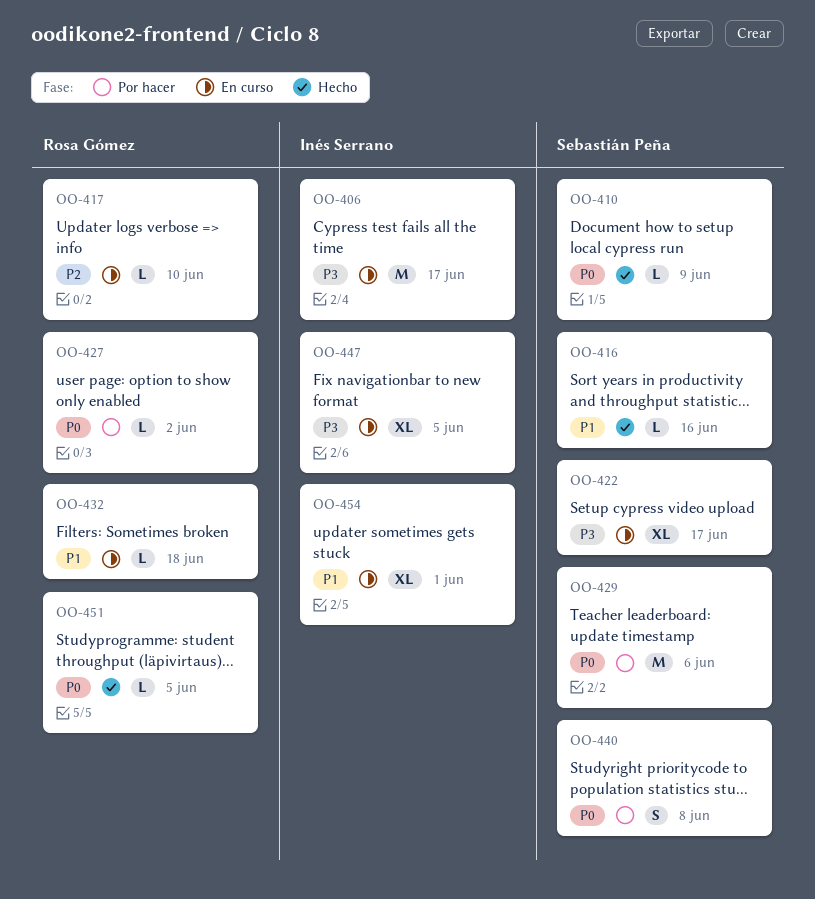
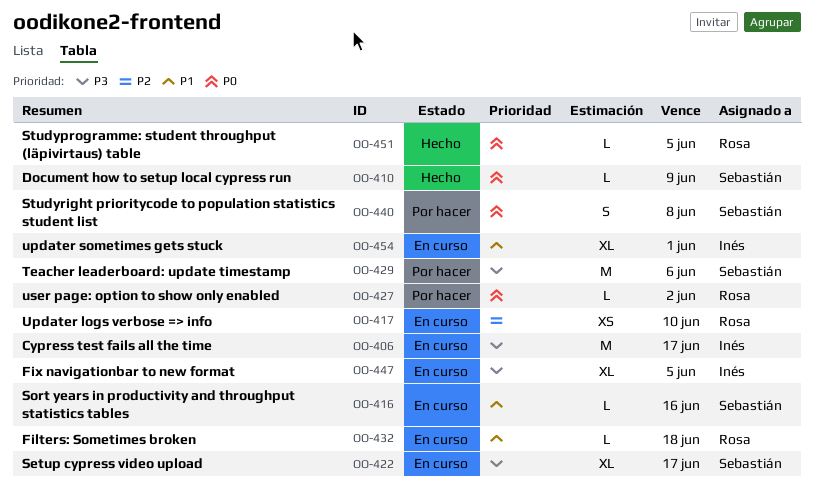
OO-416, status: Hecho -> En curso
OO-417, estimate: L -> XS
OO-429, priority: P0 -> P3

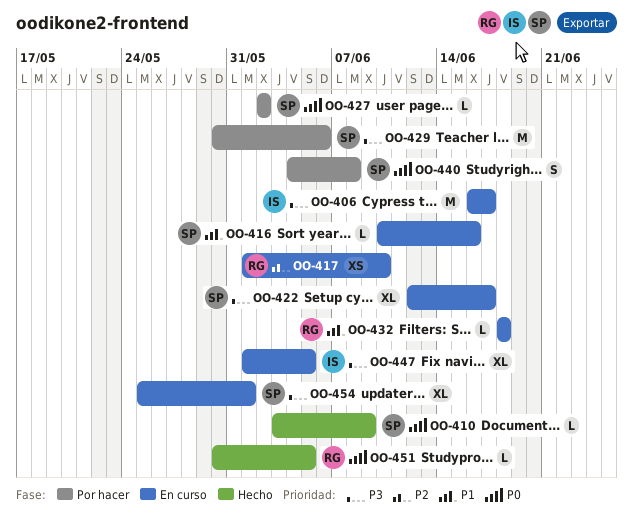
OO-427, owner: Rosa -> Sebastián
OO-454, owner: Inés -> Sebastián
OO-454, priority: P1 -> P3

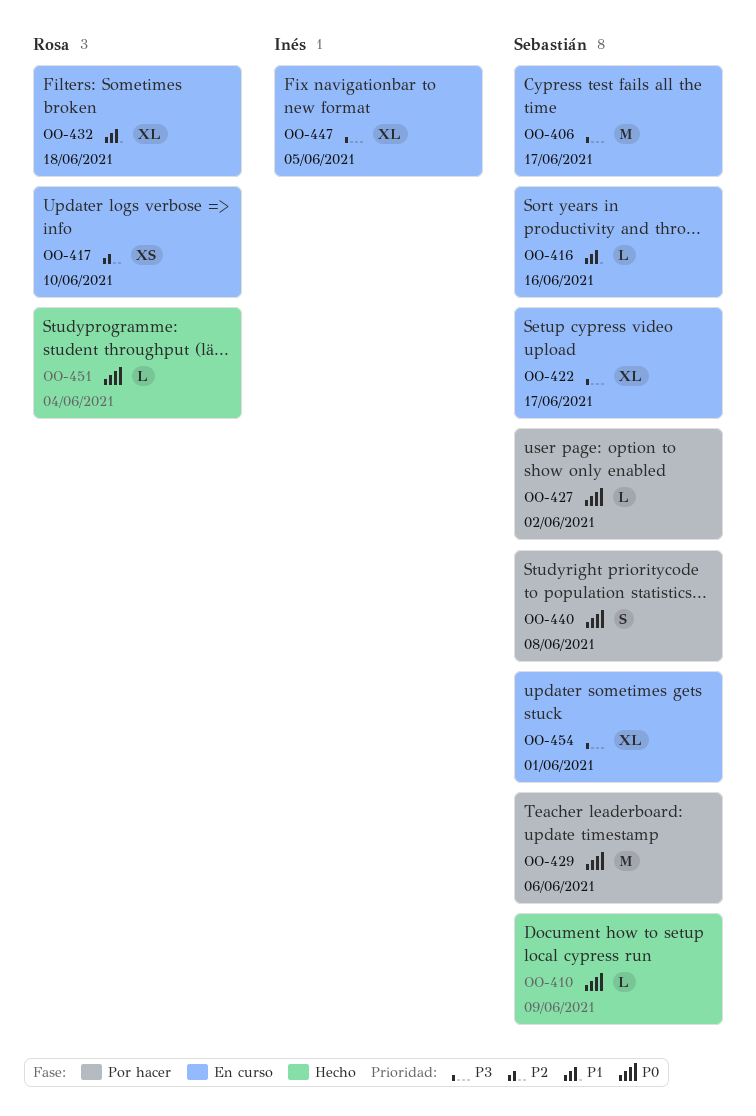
OO-406, owner: Inés -> Sebastián
OO-429, priority: P3 -> P0
OO-432, estimate: L -> XL
OO-451, due: Jun 5 -> Jun 4

